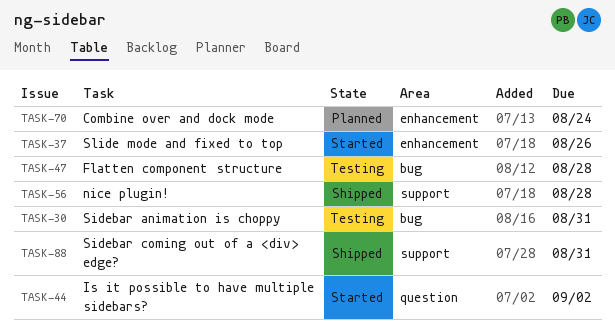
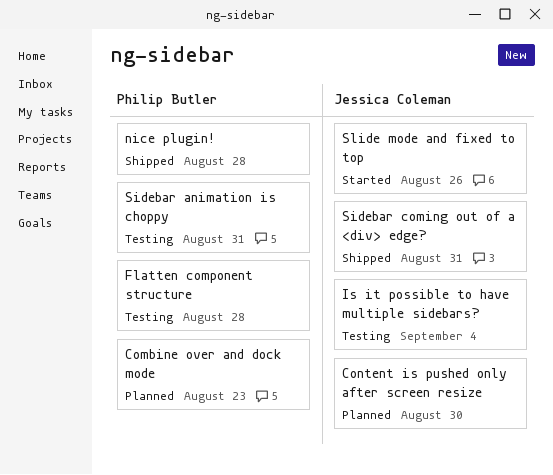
Combine over and dock mode, due: Aug 24 -> Aug 23
Content is pushed only after screen resize: none -> present
Is it possible to have multiple sidebars?, status: Started -> Testing
Is it possible to have multiple sidebars?, due: Sep 2 -> Sep 4

